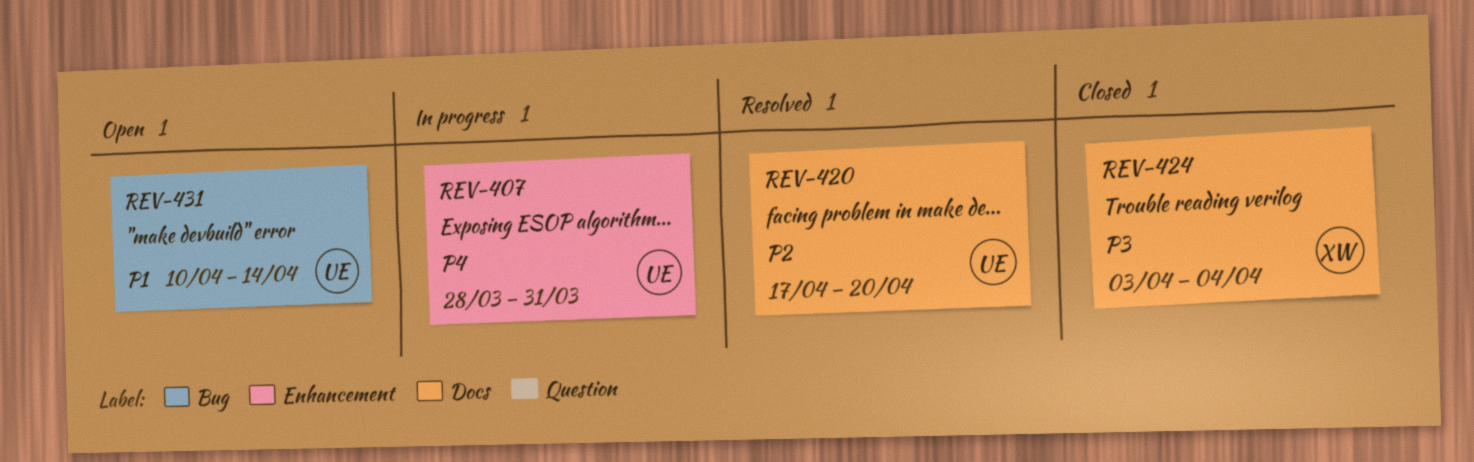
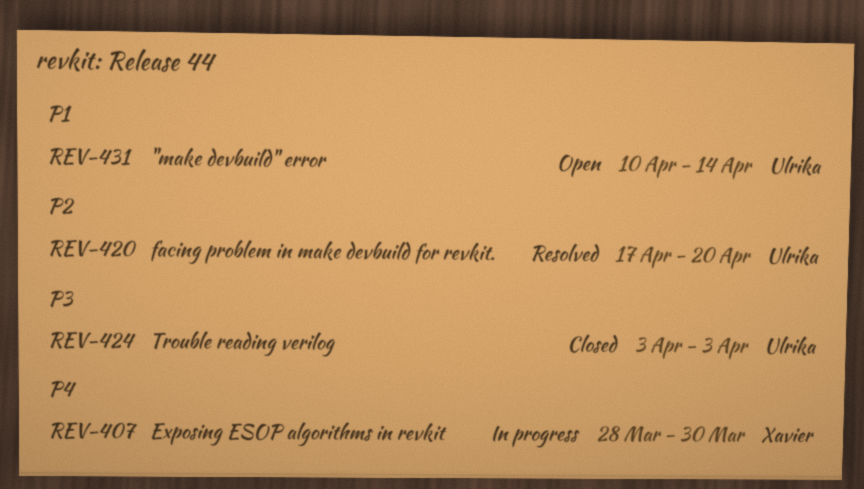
REV-407, owner: Ulrika -> Xavier
REV-407, due: Mar 31 -> Mar 30
REV-424, owner: Xavier -> Ulrika
REV-424, due: Apr 4 -> Apr 3

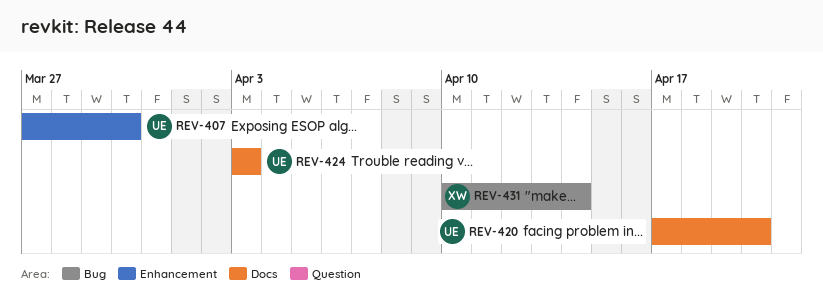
REV-407, owner: Xavier -> Ulrika
REV-407, start: Mar 28 -> Mar 27
REV-431, owner: Ulrika -> Xavier

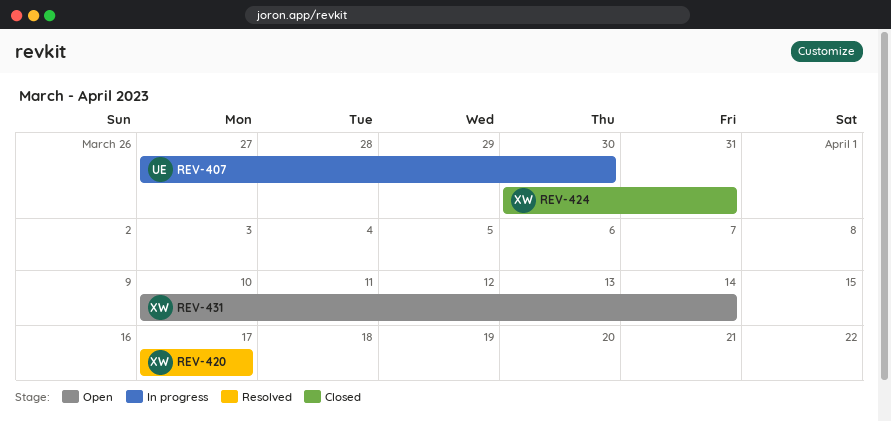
REV-420, owner: UE -> XW
REV-420, due: Apr 20 -> Apr 17
REV-424, owner: UE -> XW
REV-424, start: Apr 3 -> Mar 30
REV-424, due: Apr 3 -> Mar 31

